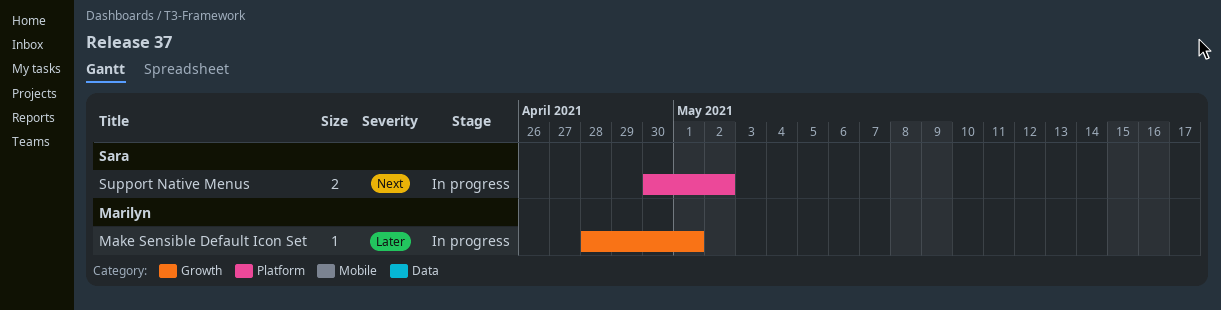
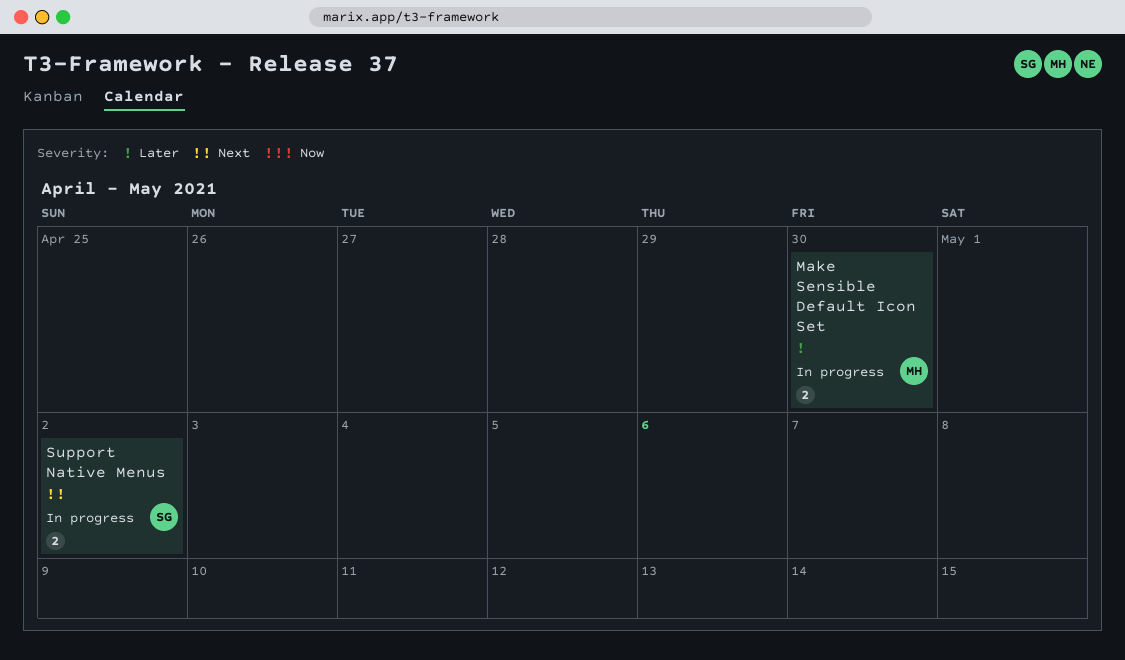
Make Sensible Default Icon Set, estimate: 1 -> 2
Make Sensible Default Icon Set, due: May 1 -> Apr 30

